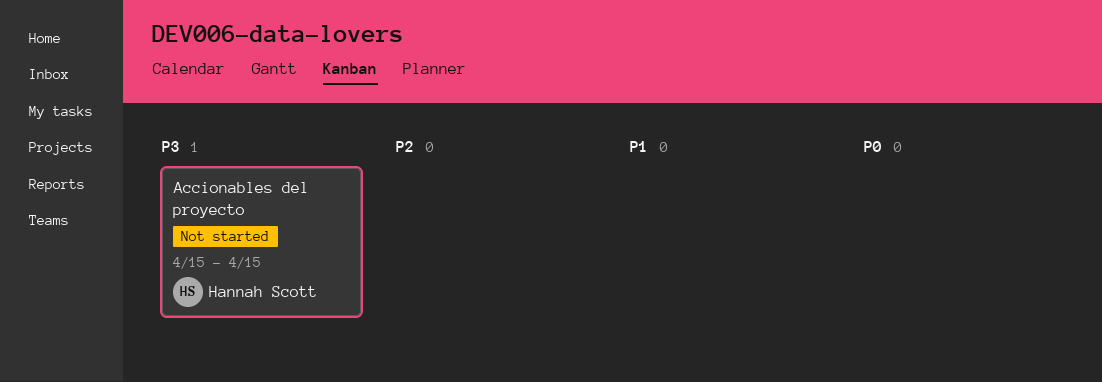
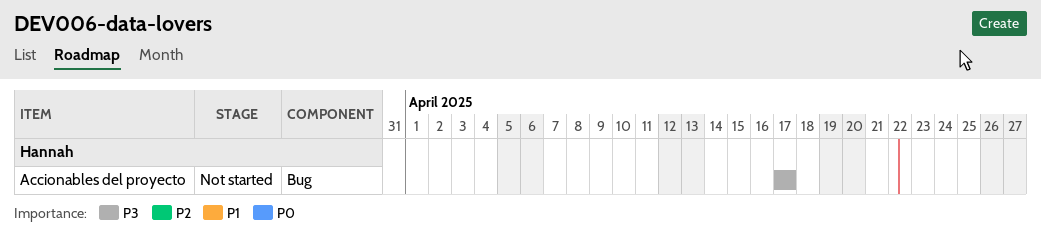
Accionables del proyecto, start: Apr 15 -> Apr 17
Accionables del proyecto, due: Apr 15 -> Apr 17

